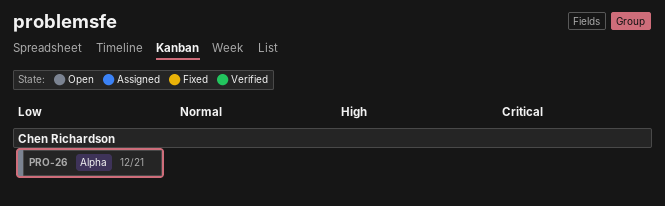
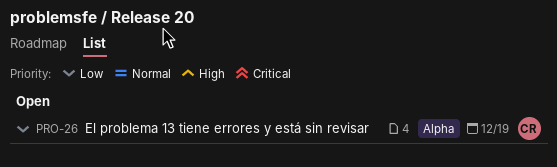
PRO-26, due: Dec 21 -> Dec 19

